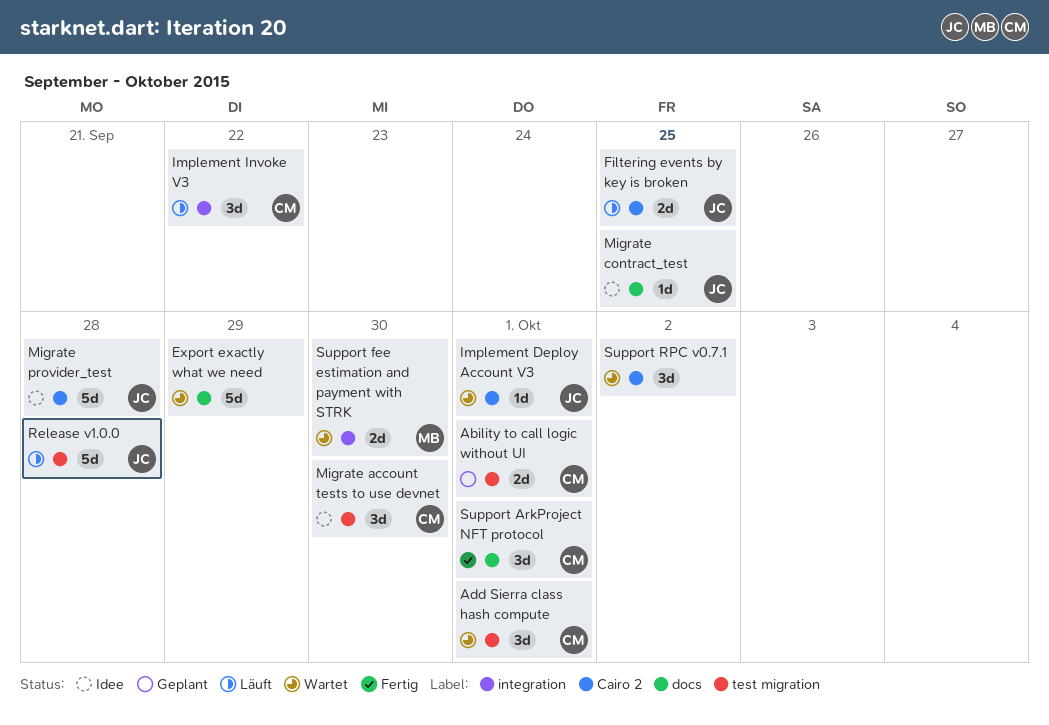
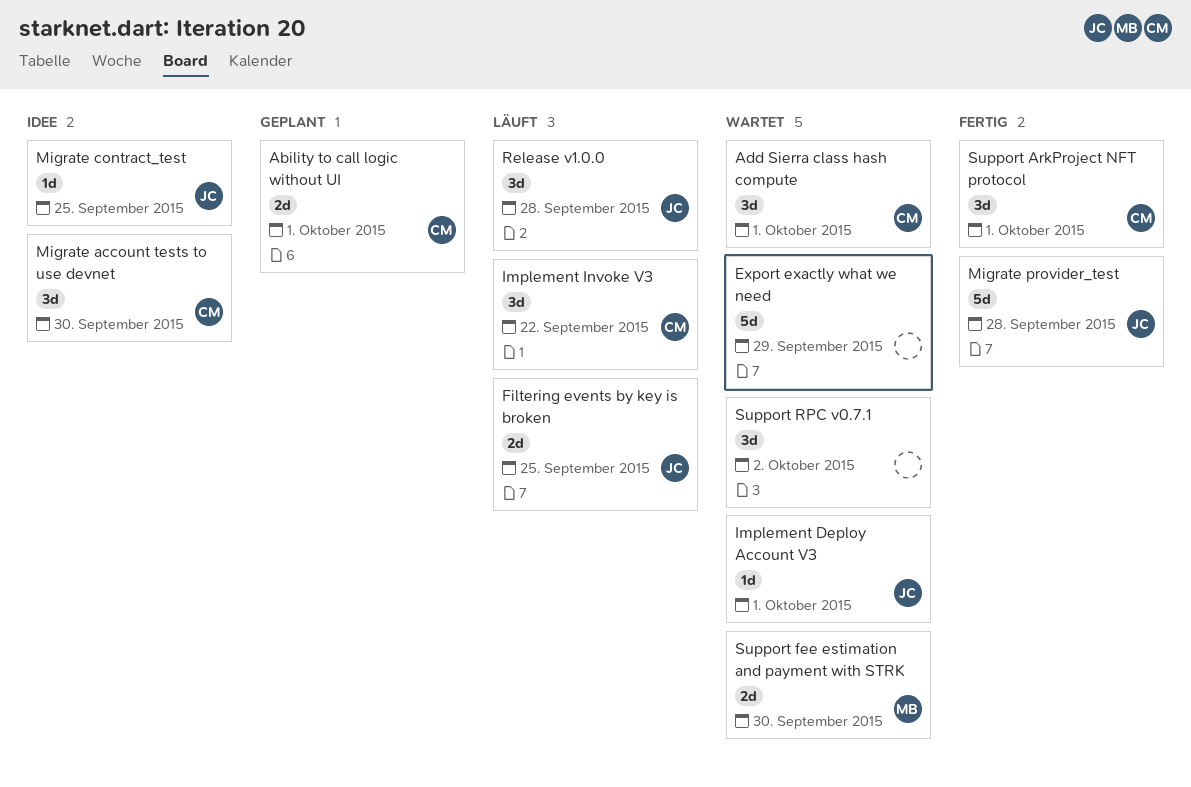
Migrate provider_test, status: Idee -> Fertig
Release v1.0.0, estimate: 5d -> 3d

